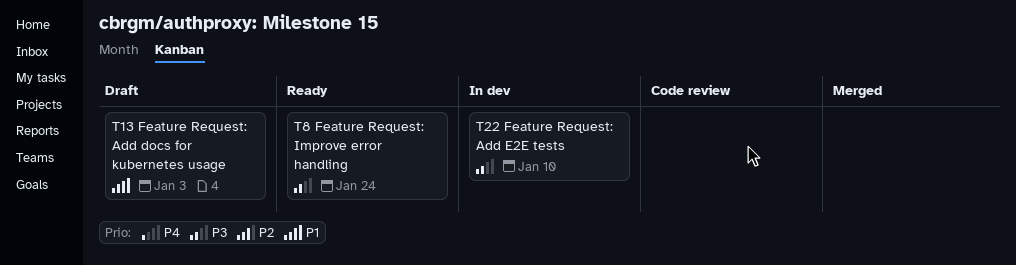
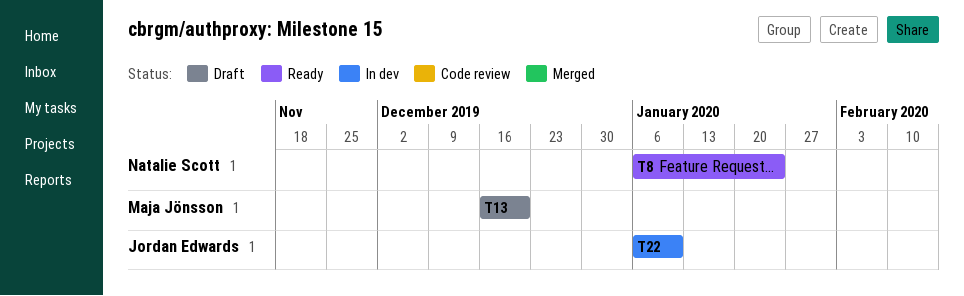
T13, due: Jan 3 -> Dec 20

